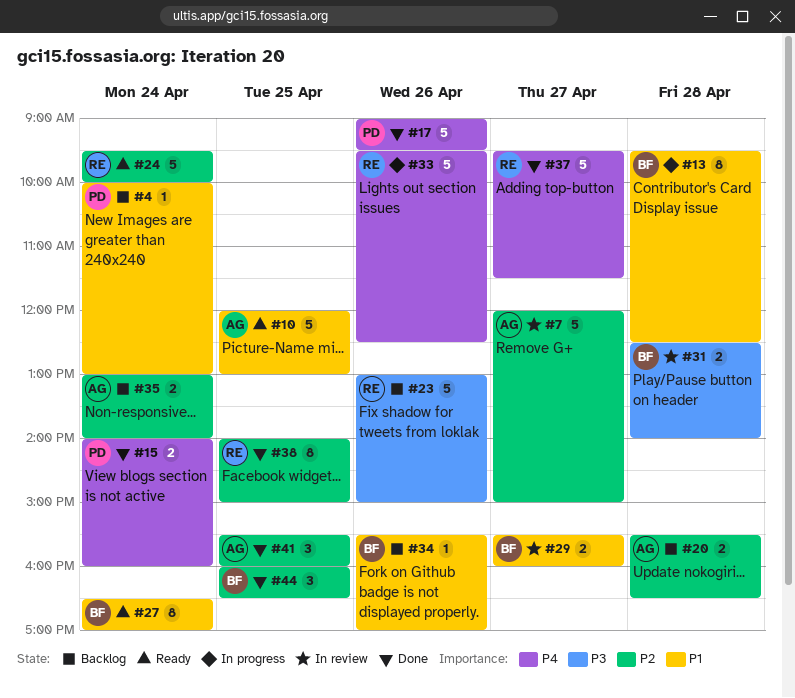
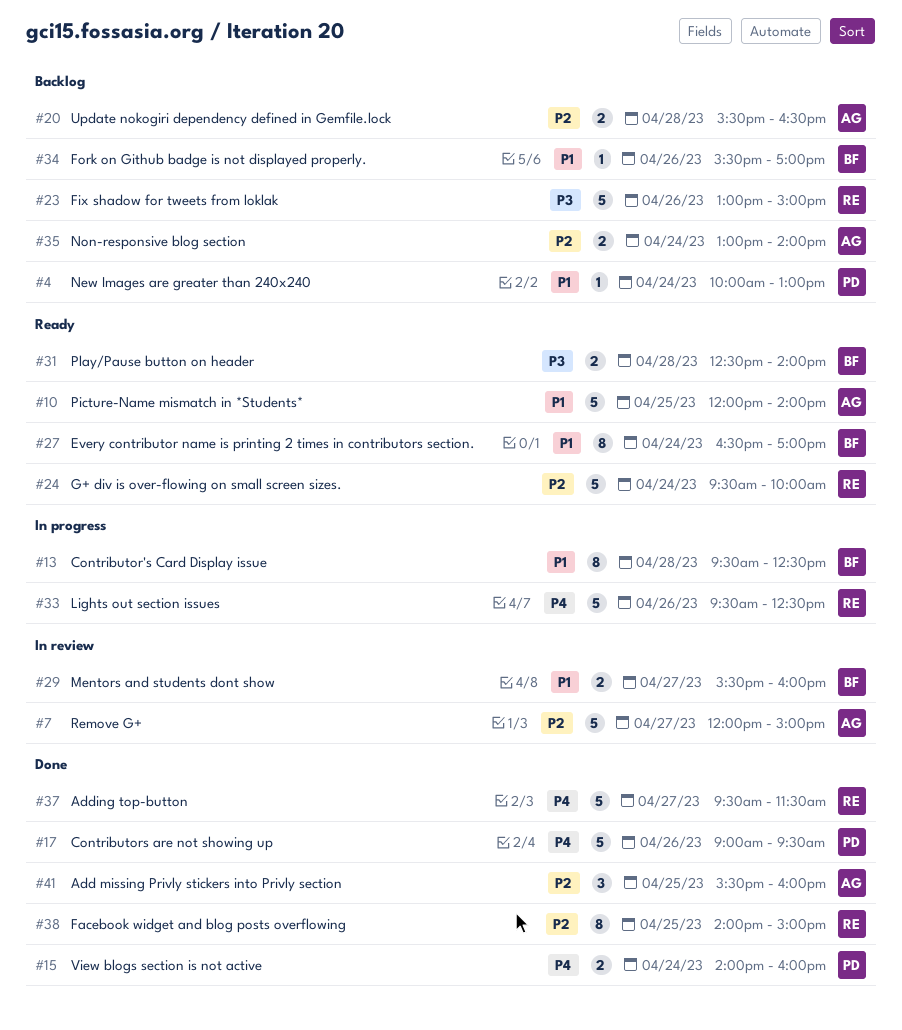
#10, ends: 13:00 -> 14:00
#31, status: In review -> Ready
#44: present -> none

